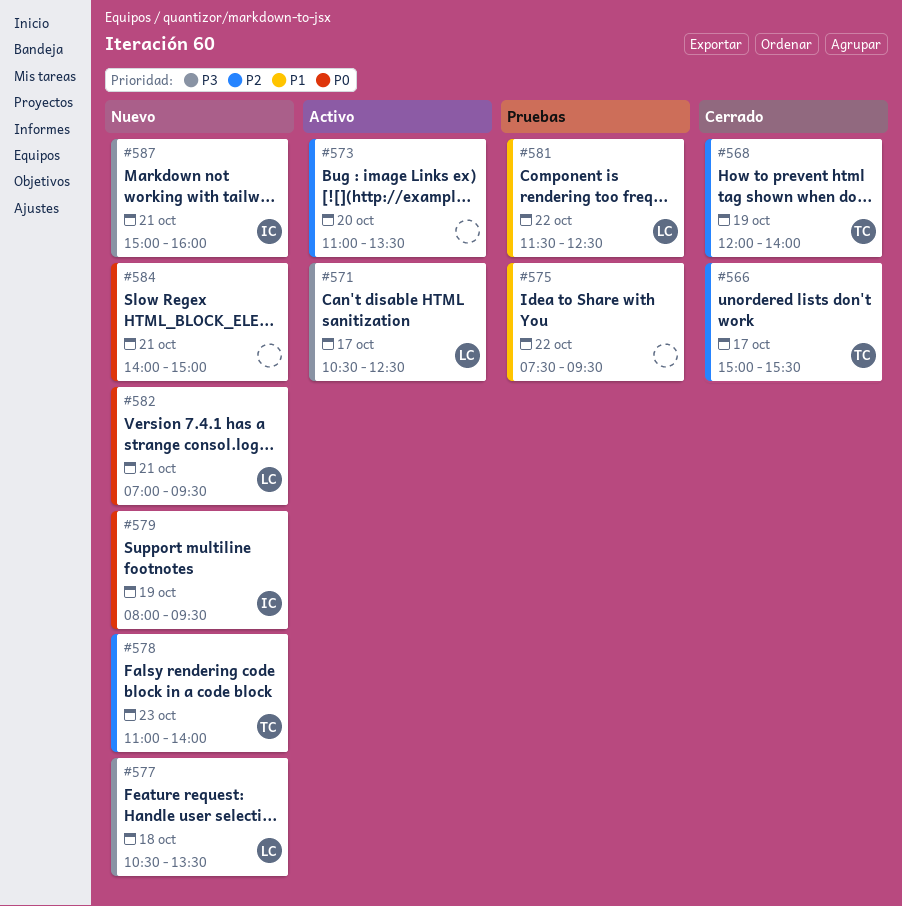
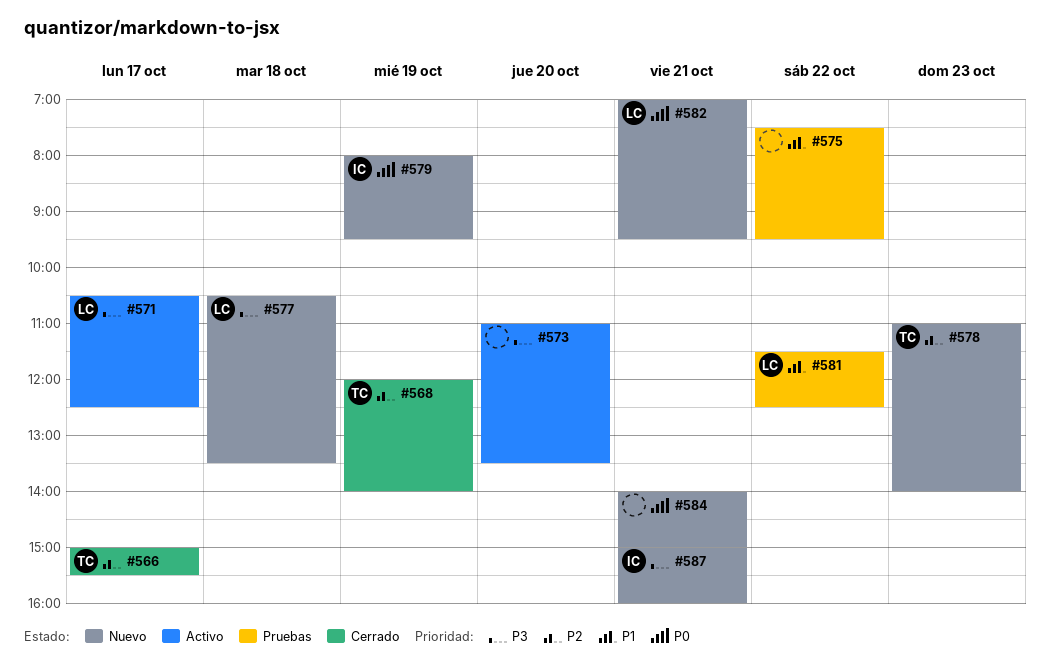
#573, priority: P2 -> P3

